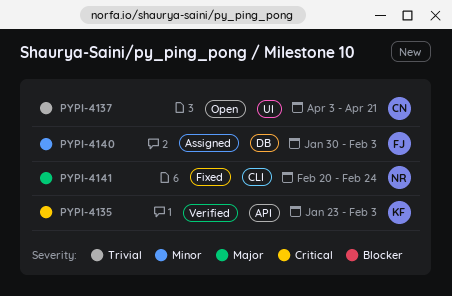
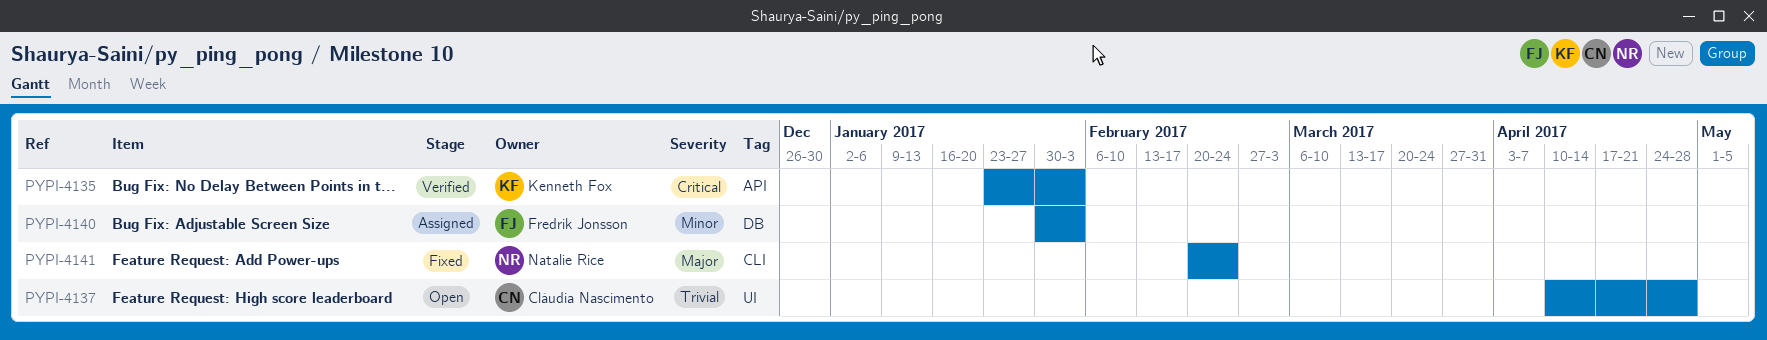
PYPI-4137, start: Apr 3 -> Apr 10
PYPI-4137, due: Apr 21 -> Apr 28

